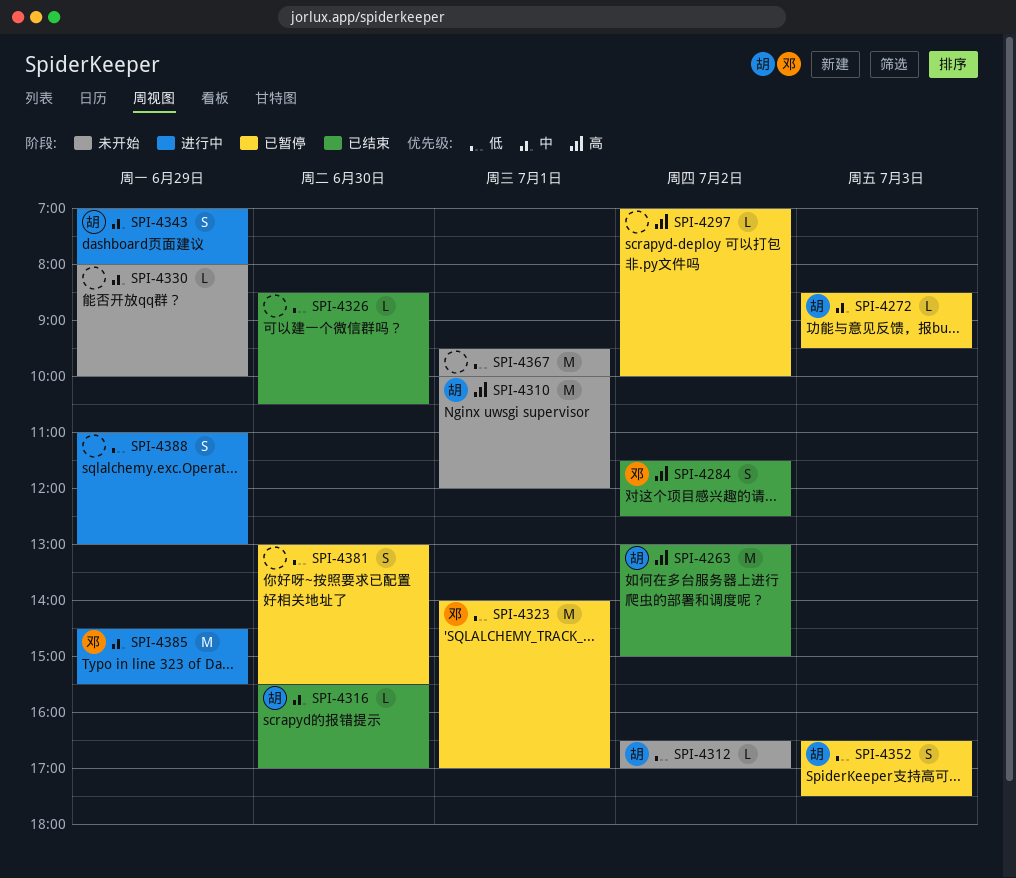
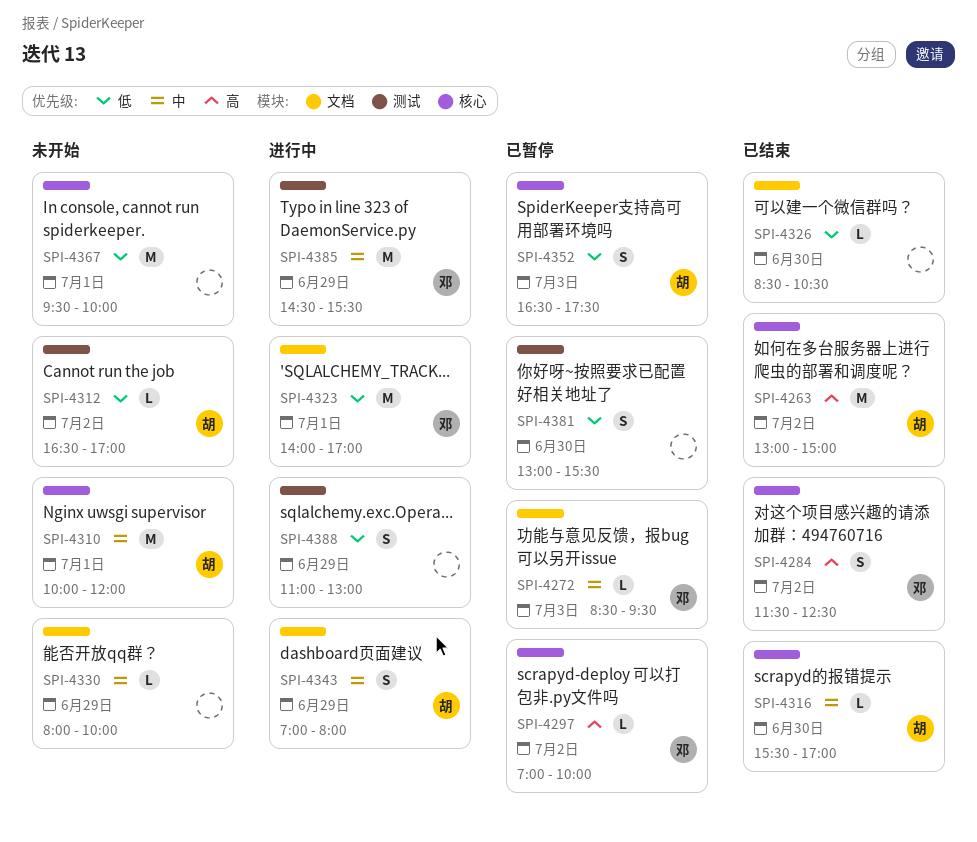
SPI-4272, owner: 胡 -> 邓
SPI-4297, owner: none -> 邓
SPI-4310, priority: 高 -> 中
SPI-4323, status: 已暂停 -> 进行中

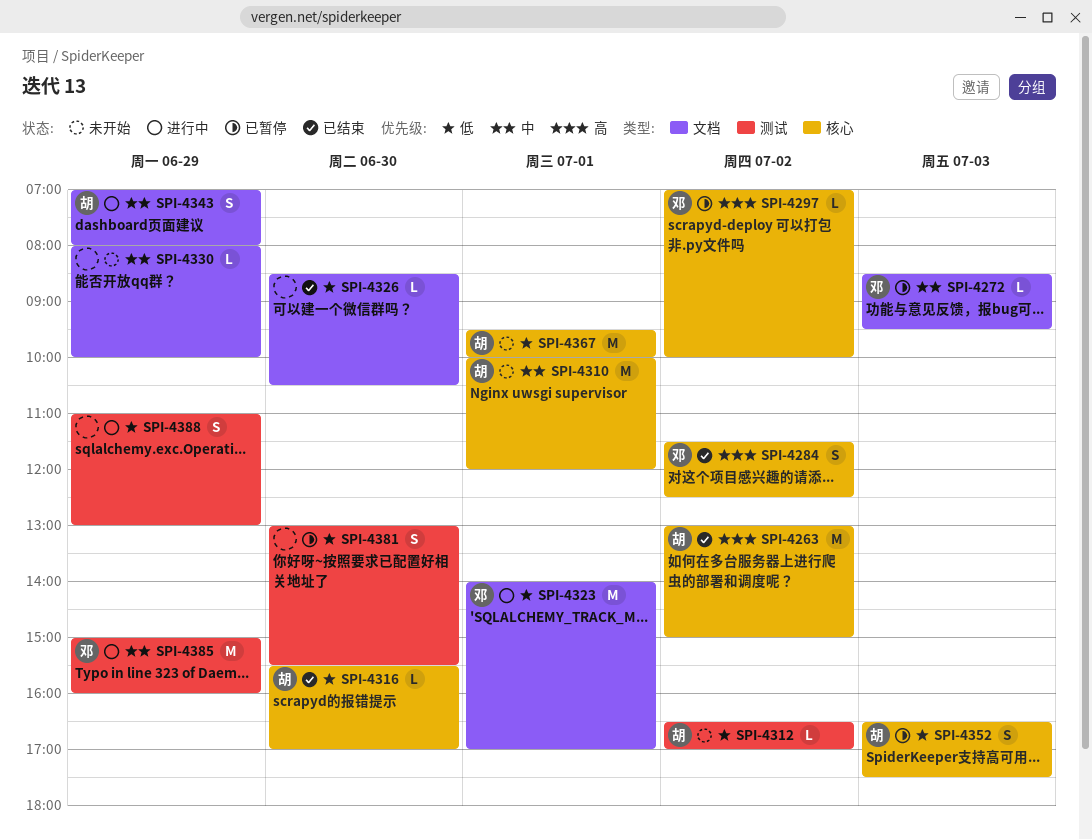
SPI-4316, priority: 中 -> 低
SPI-4367, owner: none -> 胡
SPI-4385, begins: 14:30 -> 15:00
SPI-4385, ends: 15:30 -> 16:00

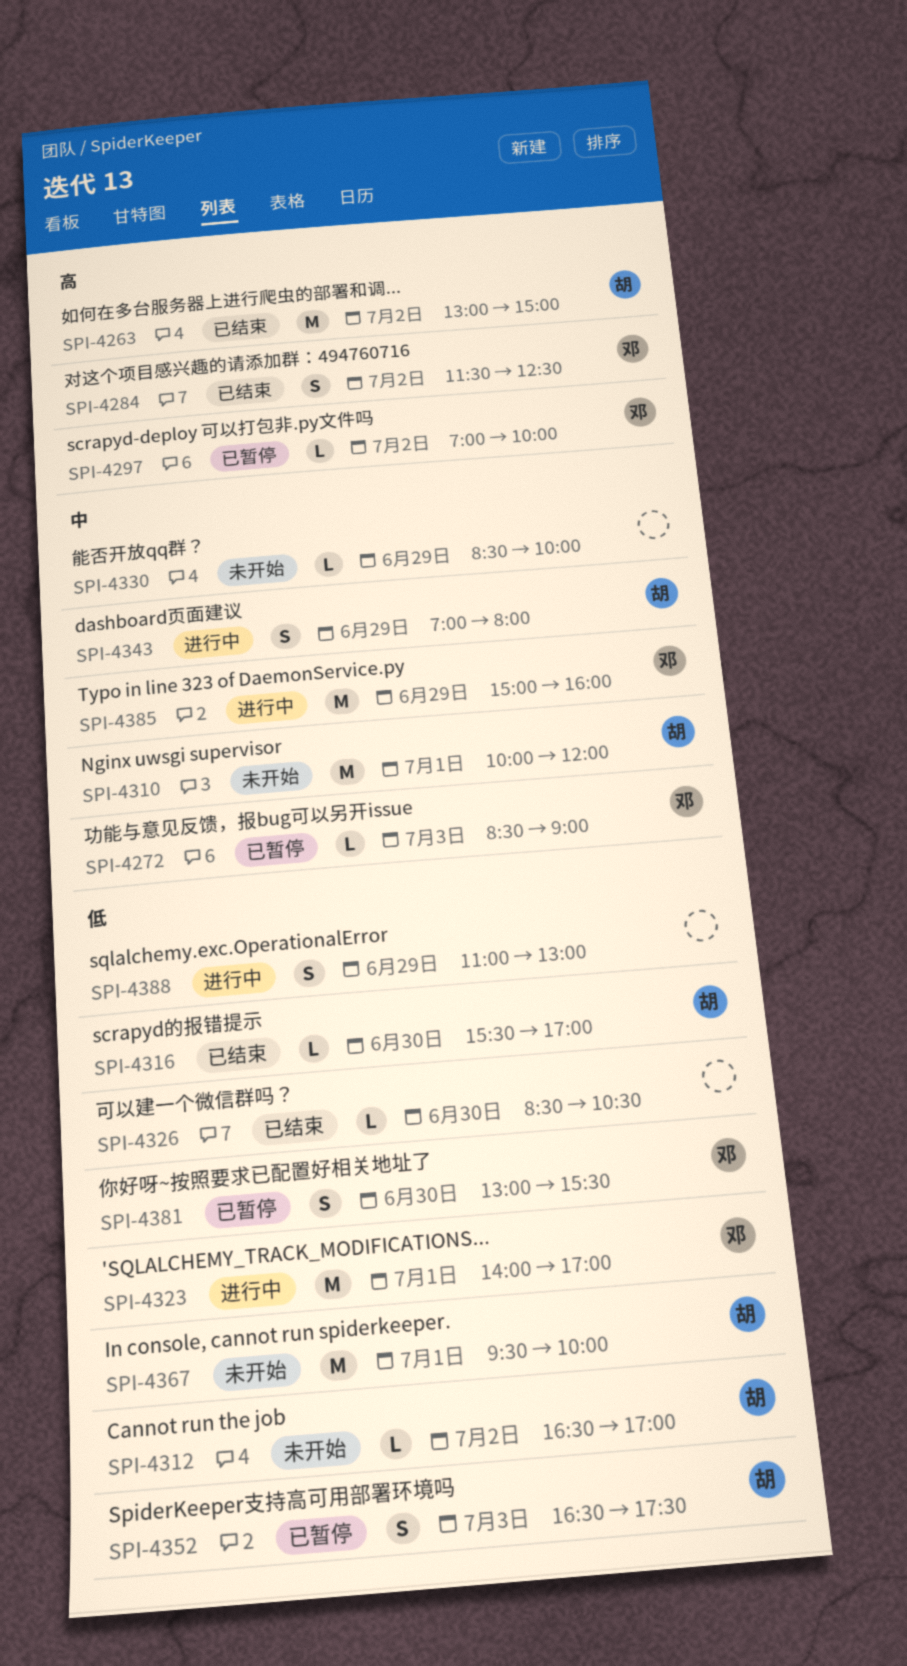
SPI-4272, ends: 09:30 -> 09:00
SPI-4330, begins: 08:00 -> 08:30
SPI-4381, owner: none -> 邓

